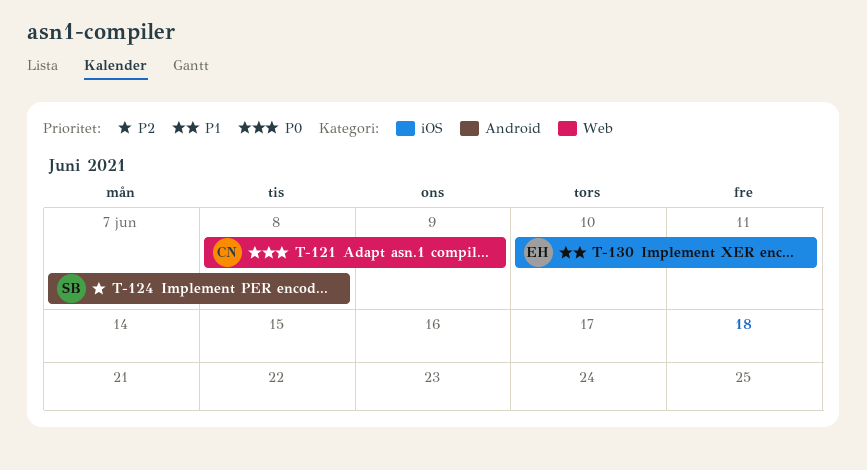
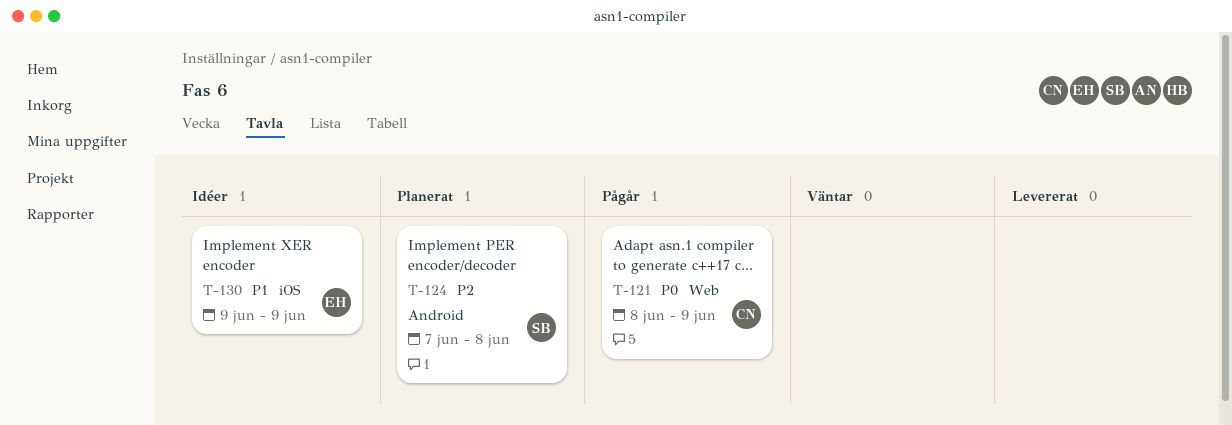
T-130, start: Jun 10 -> Jun 9
T-130, due: Jun 11 -> Jun 9

